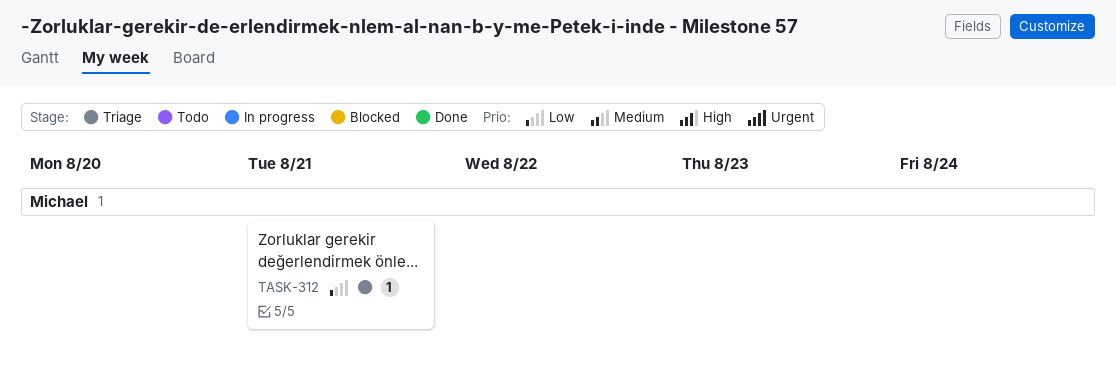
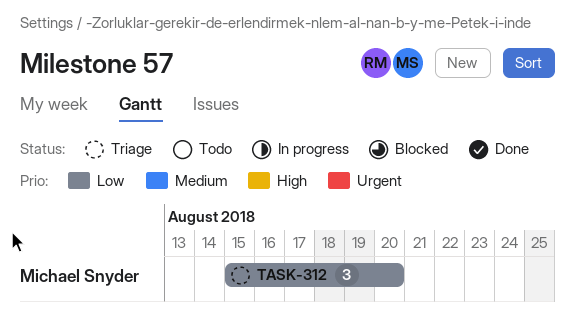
TASK-312, estimate: 1 -> 3
TASK-312, due: Aug 21 -> Aug 20

